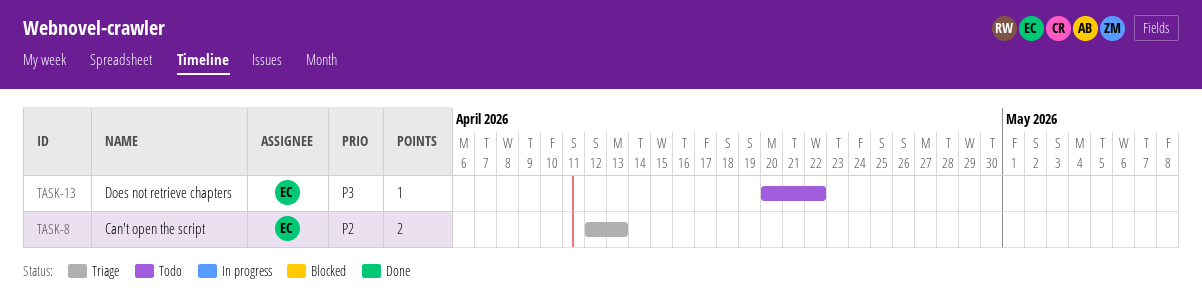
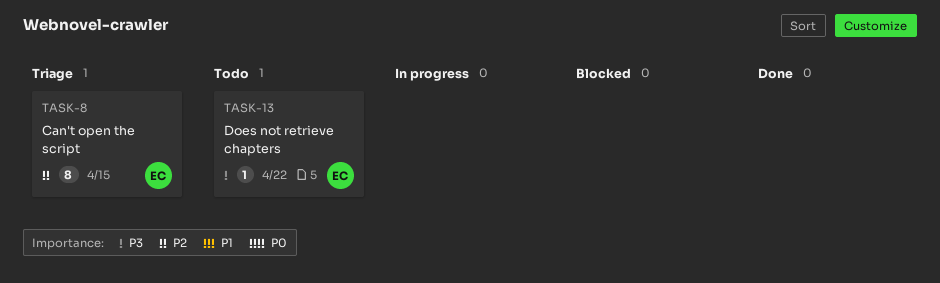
TASK-8, estimate: 2 -> 8
TASK-8, due: Apr 13 -> Apr 15

